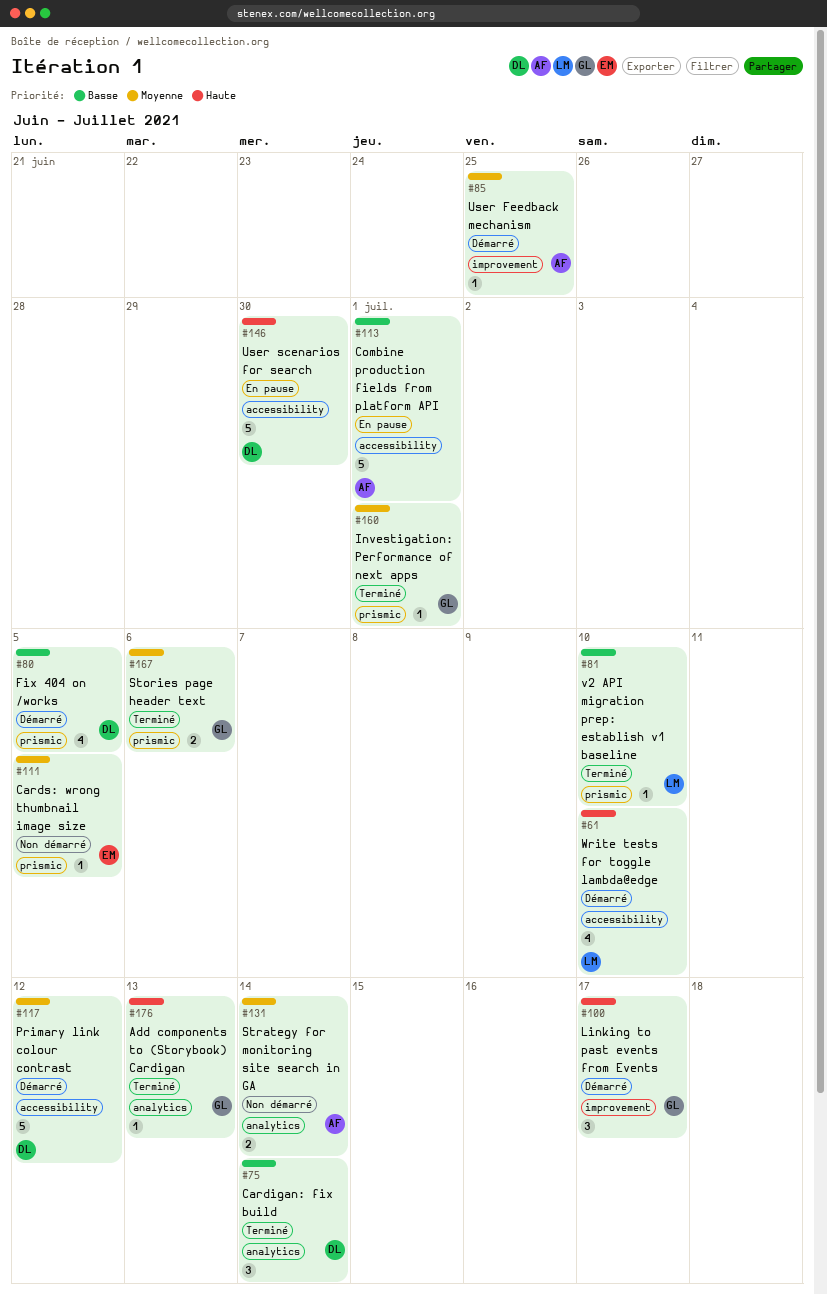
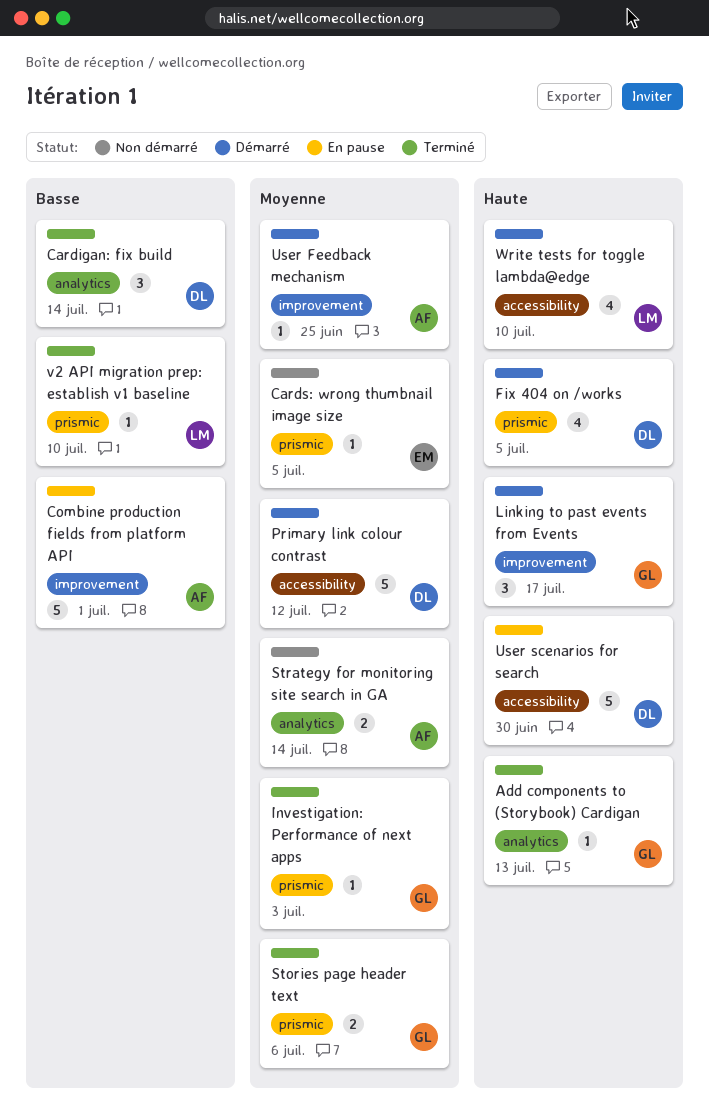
Combine production fields from platform API, label: accessibility -> improvement
Fix 404 on /works, priority: Basse -> Haute
Investigation: Performance of next apps, due: Jul 1 -> Jul 3

